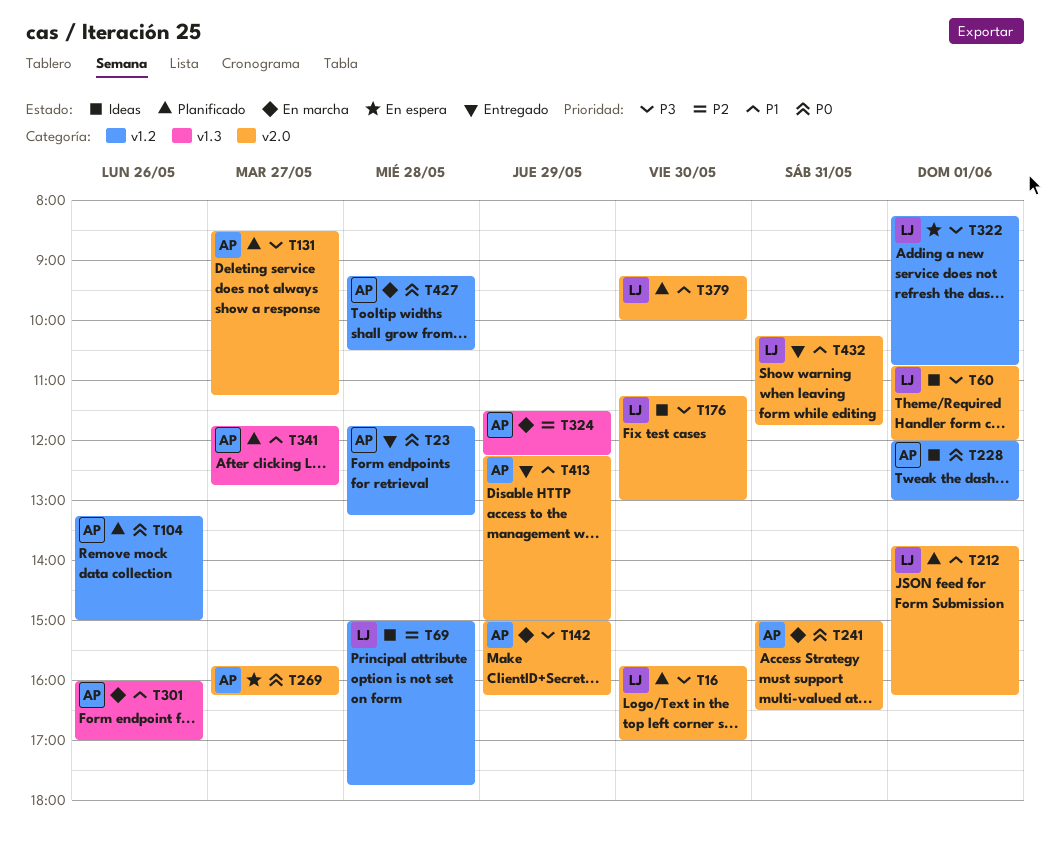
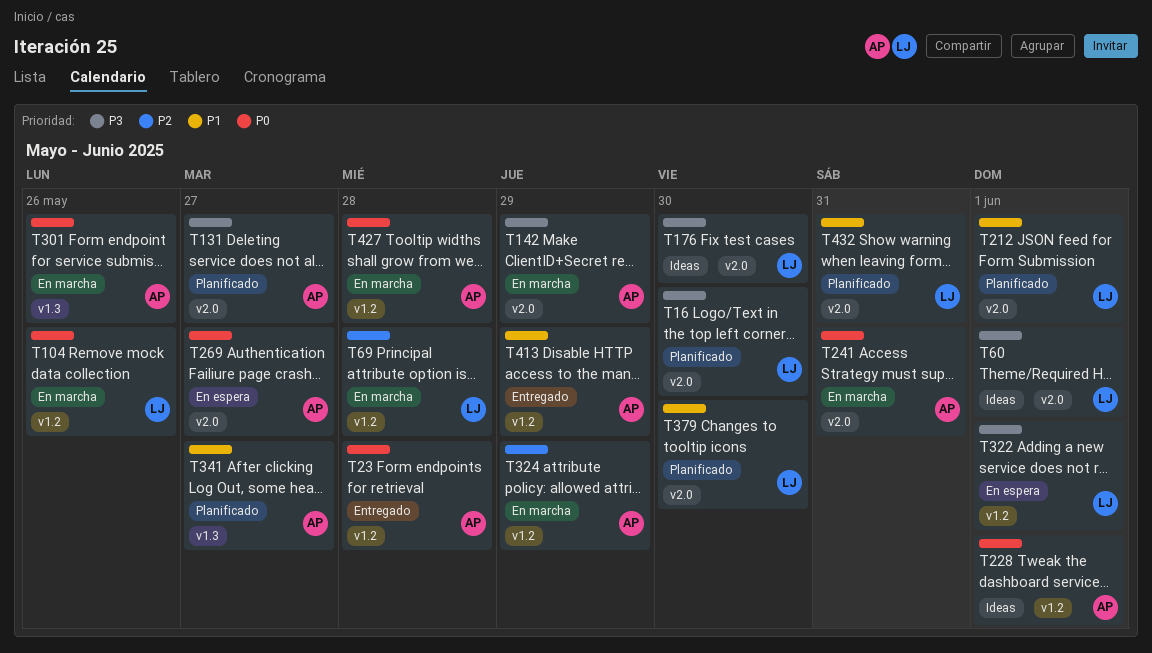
T69, status: Ideas -> En marcha
T104, status: Planificado -> En marcha
T104, owner: AP -> LJ
T301, priority: P1 -> P0
T324, label: v1.3 -> v1.2
T413, label: v2.0 -> v1.2
T432, status: Entregado -> Planificado

